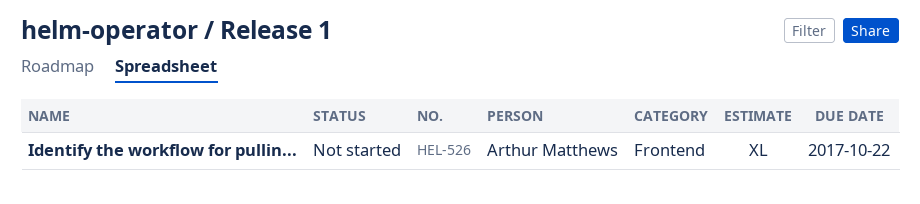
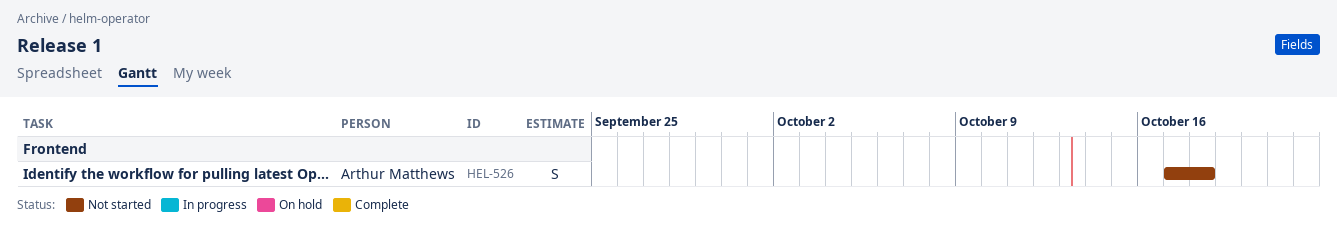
HEL-526, estimate: XL -> S
HEL-526, due: Oct 22 -> Oct 18

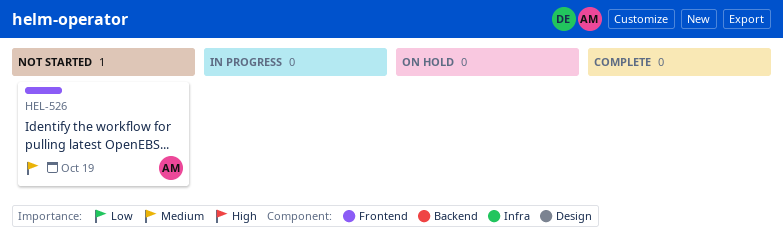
HEL-526, due: Oct 18 -> Oct 19

